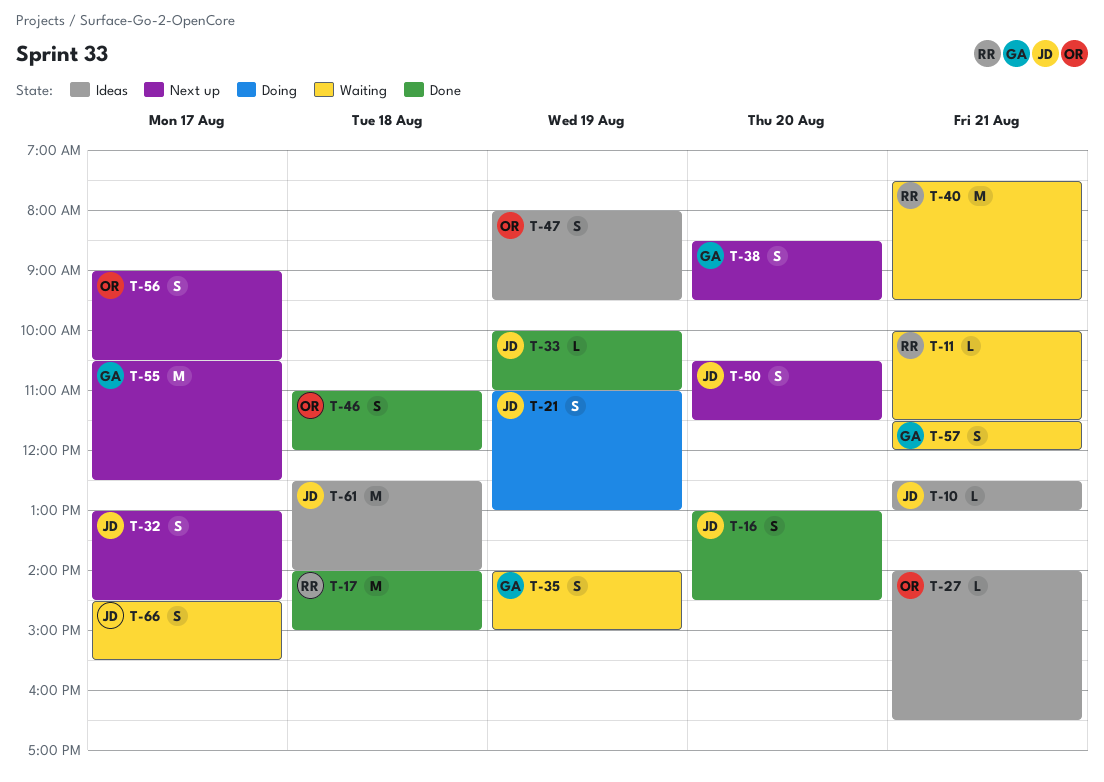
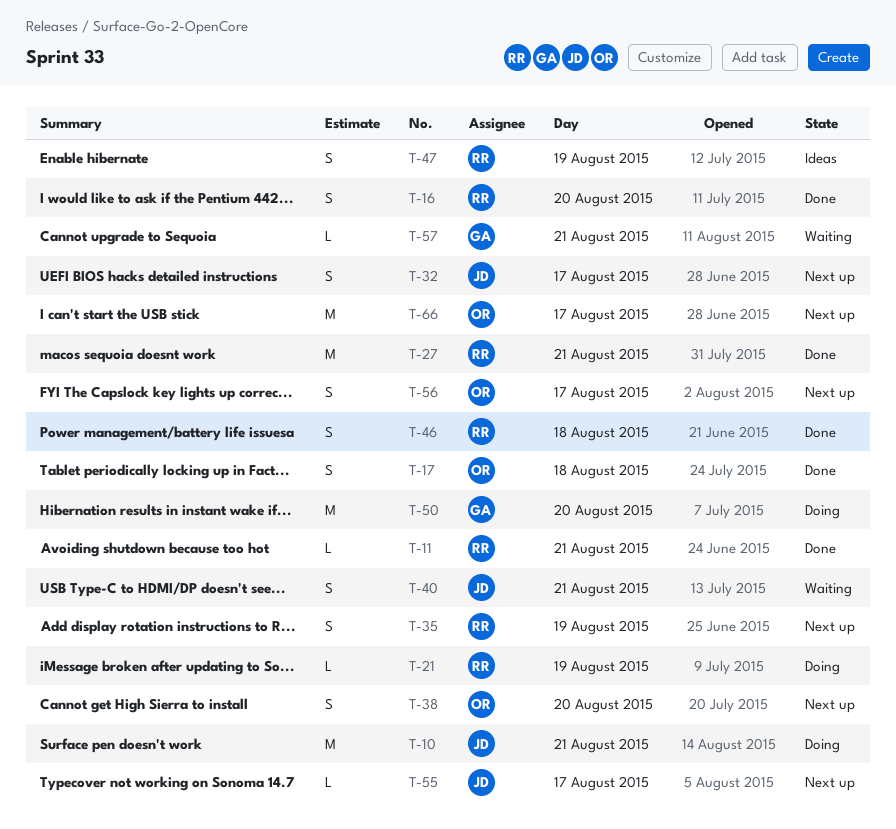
T-10, status: Ideas -> Doing
T-10, estimate: L -> M
T-11, status: Waiting -> Done
T-16, owner: JD -> RR
T-17, owner: RR -> OR
T-17, estimate: M -> S
T-21, owner: JD -> RR
T-21, estimate: S -> L
T-27, status: Ideas -> Done
T-27, owner: OR -> RR
T-27, estimate: L -> M
T-33: present -> none
T-35, status: Waiting -> Next up
T-35, owner: GA -> RR
T-38, owner: GA -> OR
T-40, owner: RR -> JD
T-40, estimate: M -> S
T-46, owner: OR -> RR
T-47, owner: OR -> RR
T-50, status: Next up -> Doing
T-50, owner: JD -> GA
T-50, estimate: S -> M
T-55, owner: GA -> JD
T-55, estimate: M -> L
T-57, estimate: S -> L
T-61: present -> none
T-66, status: Waiting -> Next up
T-66, owner: JD -> OR
T-66, estimate: S -> M

